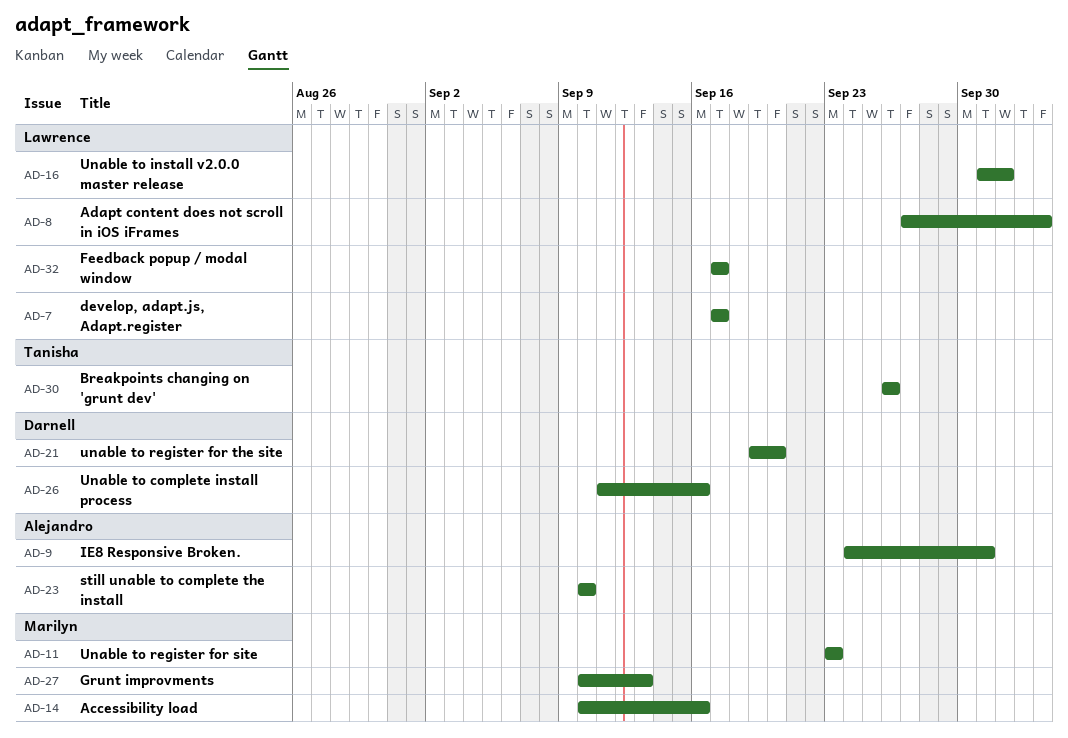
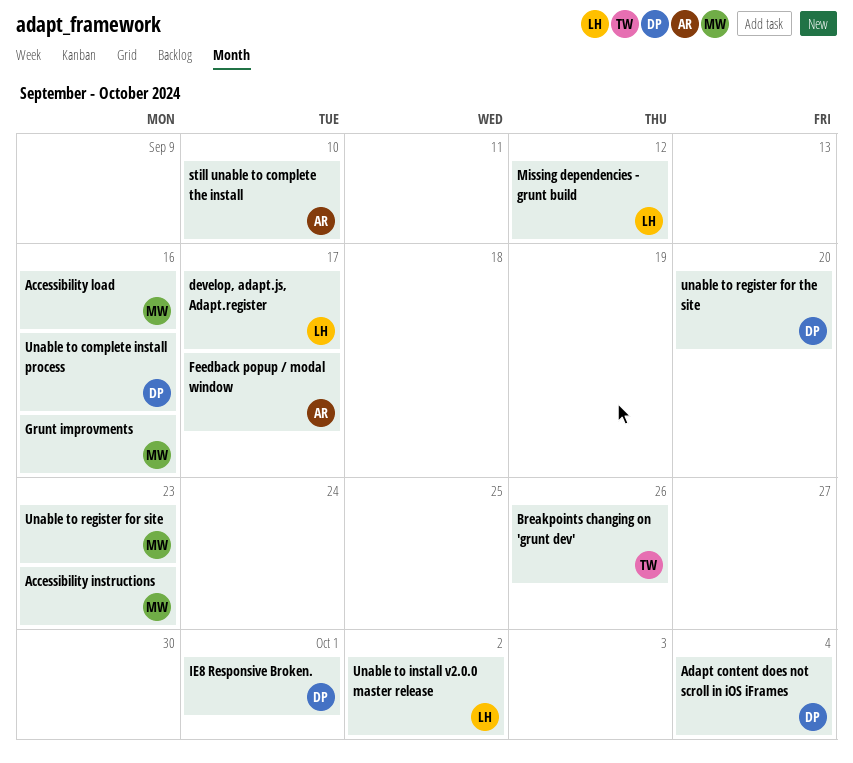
Accessibility instructions: none -> present
Adapt content does not scroll in iOS iFrames, owner: Lawrence -> Darnell
Feedback popup / modal window, owner: Lawrence -> Alejandro
Grunt improvments, due: Sep 13 -> Sep 16
IE8 Responsive Broken., owner: Alejandro -> Darnell
Missing dependencies - grunt build: none -> present

